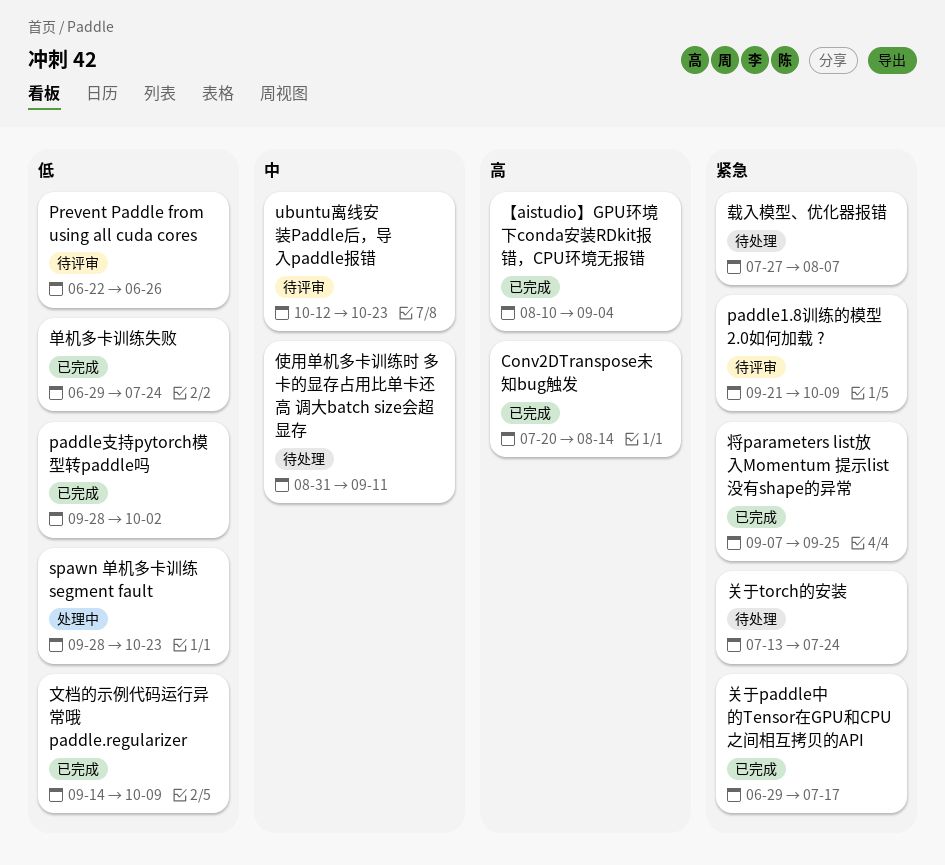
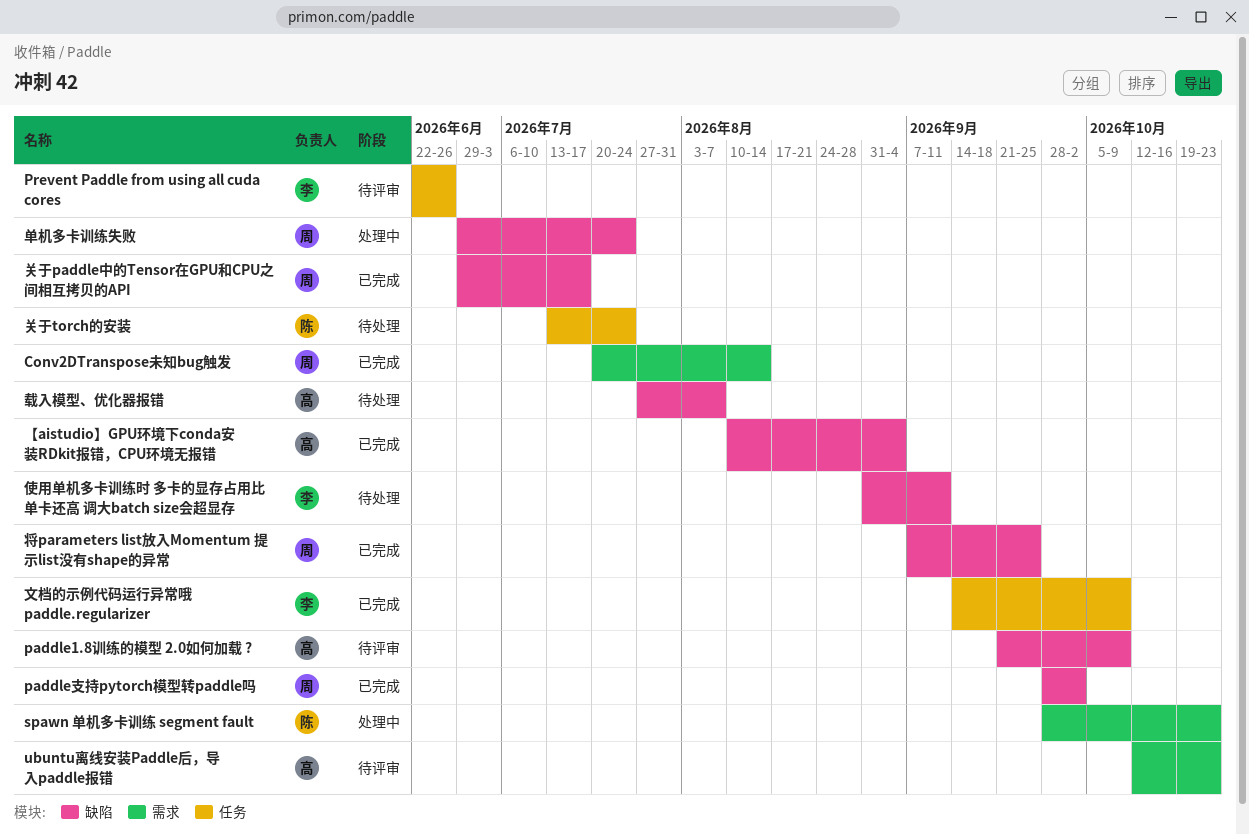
单机多卡训练失败, status: 已完成 -> 处理中

